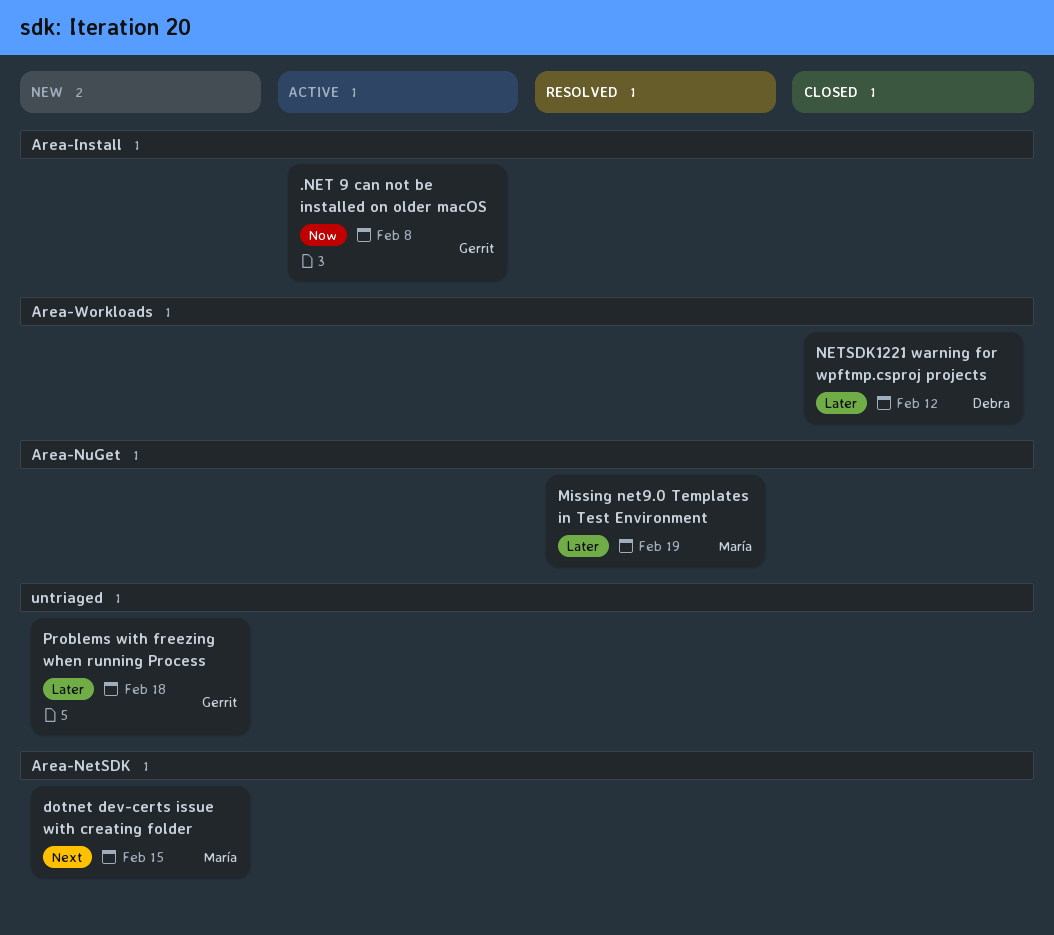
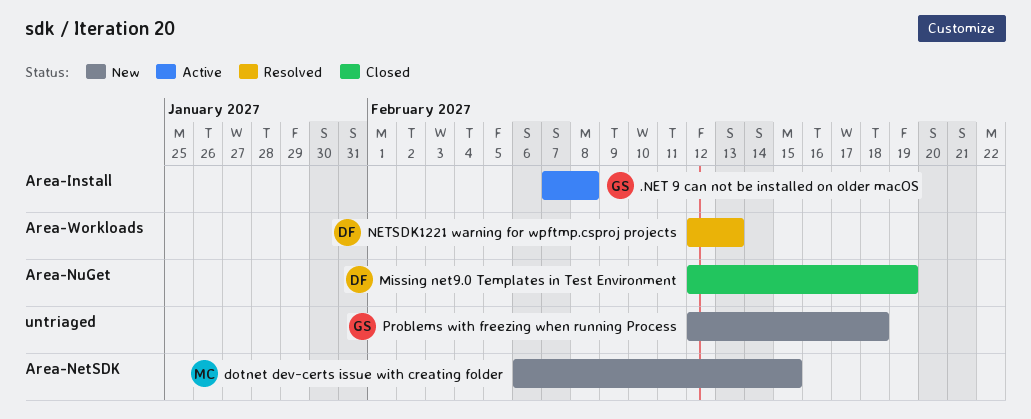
Missing net9.0 Templates in Test Environment, status: Resolved -> Closed
Missing net9.0 Templates in Test Environment, owner: María -> Debra
NETSDK1221 warning for wpftmp.csproj projects, status: Closed -> Resolved
NETSDK1221 warning for wpftmp.csproj projects, due: Feb 12 -> Feb 13

